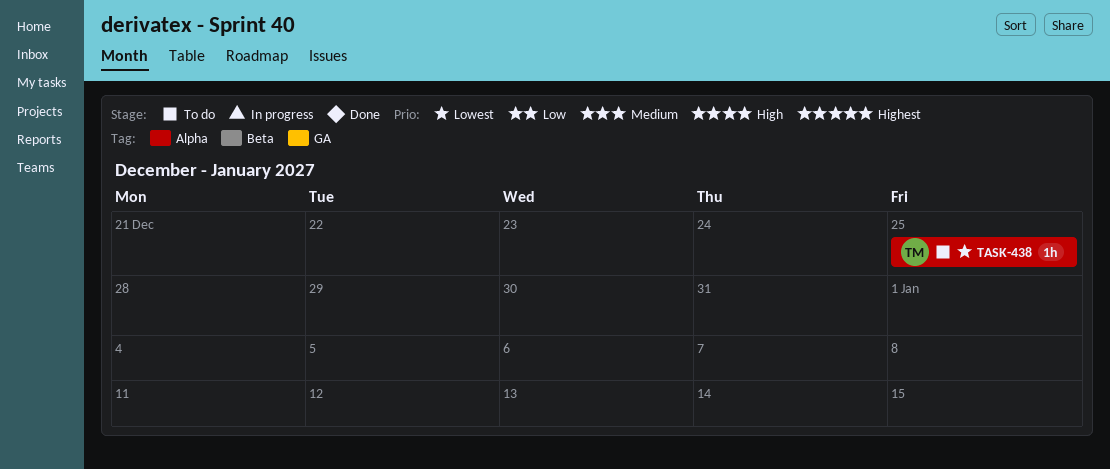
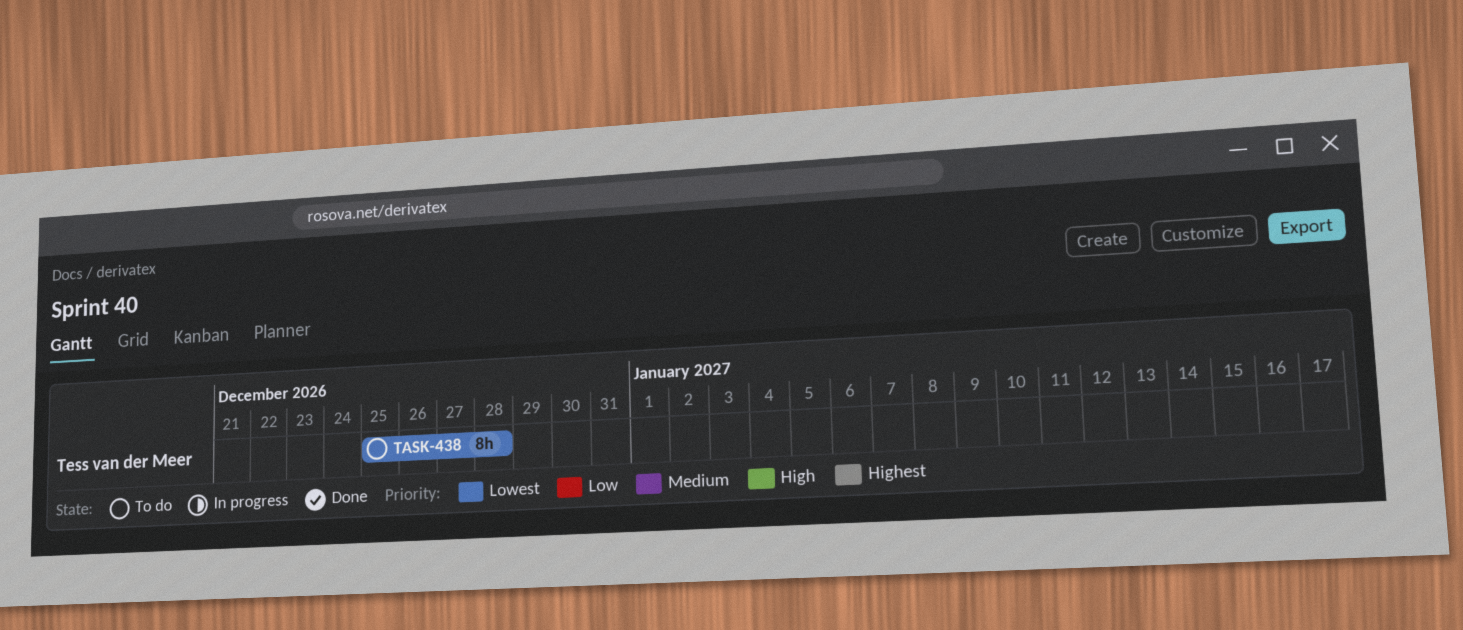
TASK-438, estimate: 1h -> 8h
TASK-438, due: Dec 25 -> Dec 28

